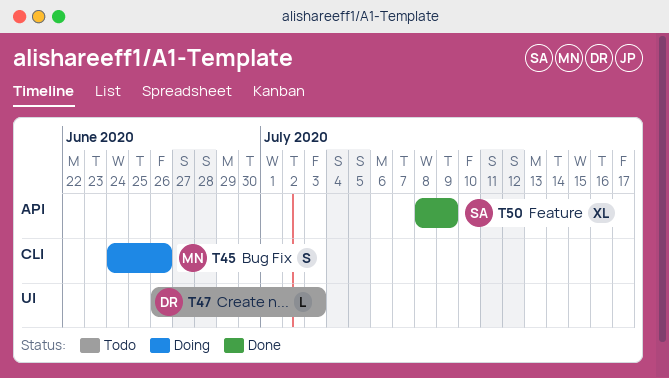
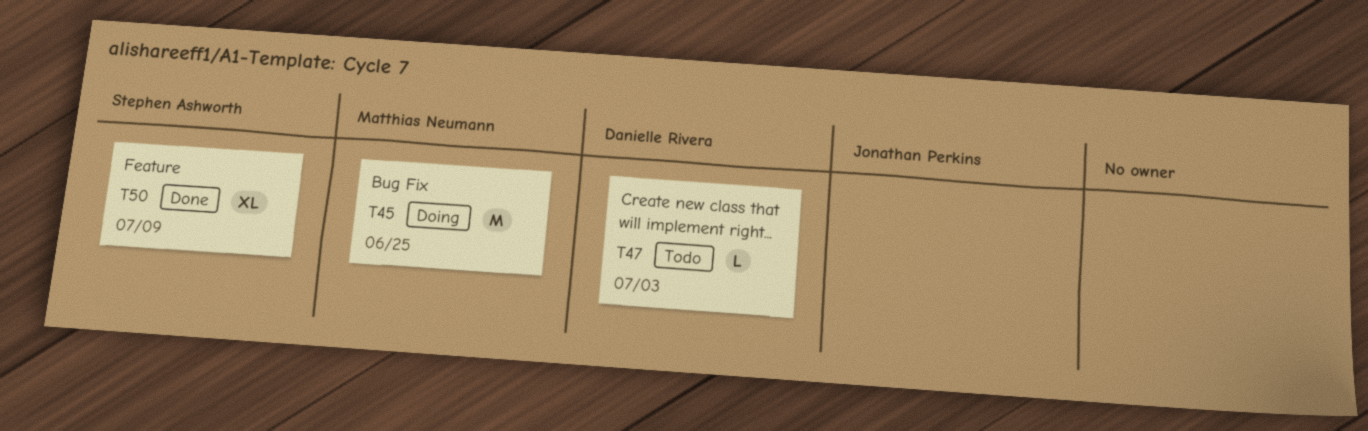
T45, estimate: S -> M
T45, due: Jun 26 -> Jun 25

